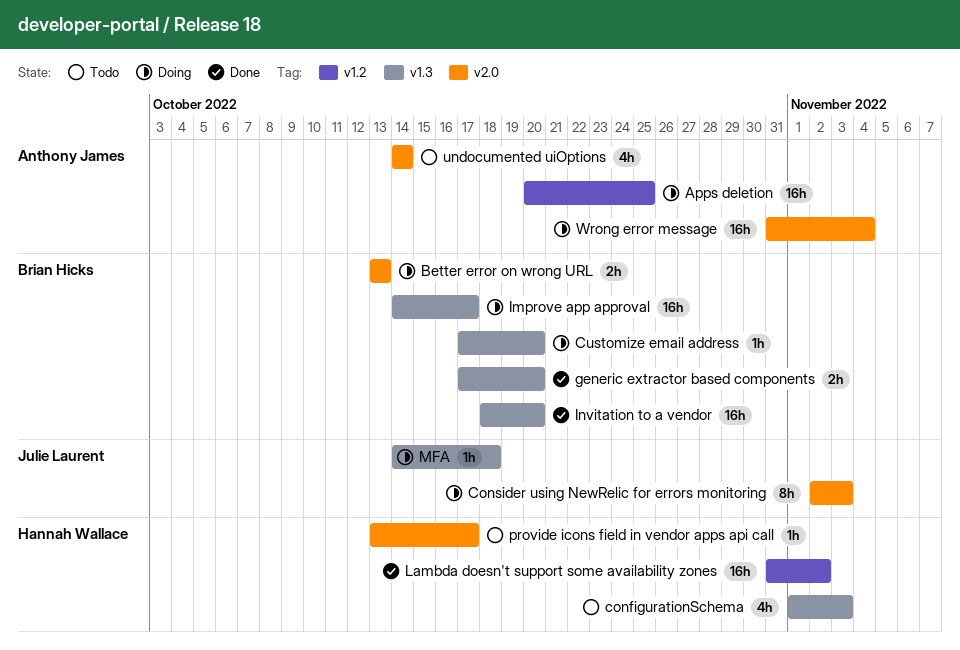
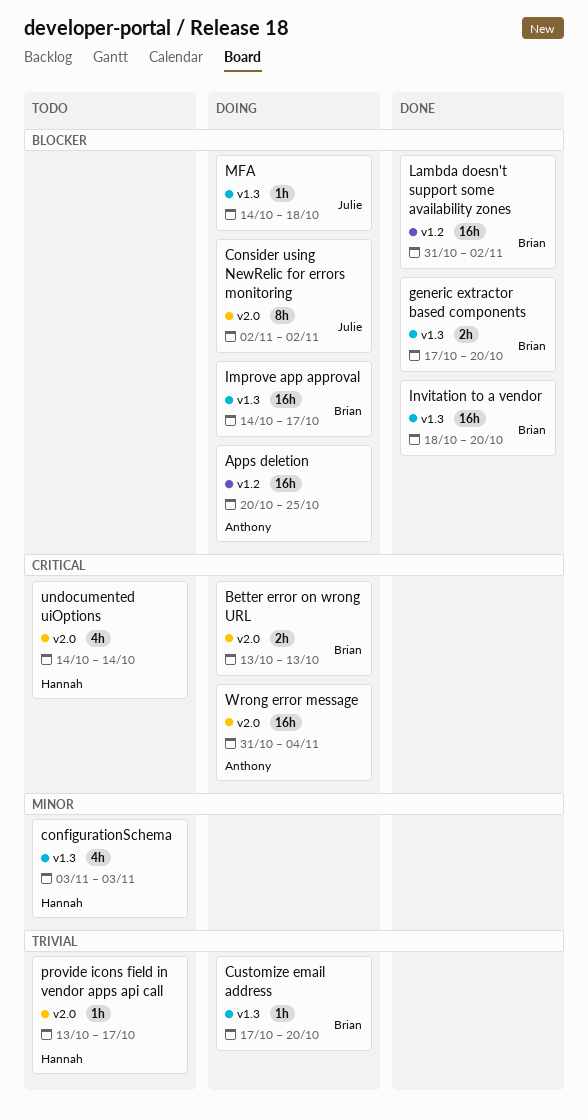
configurationSchema, start: Nov 1 -> Nov 3
Consider using NewRelic for errors monitoring, due: Nov 3 -> Nov 2
Lambda doesn't support some availability zones, owner: Hannah Wallace -> Brian Hicks
undocumented uiOptions, owner: Anthony James -> Hannah Wallace

